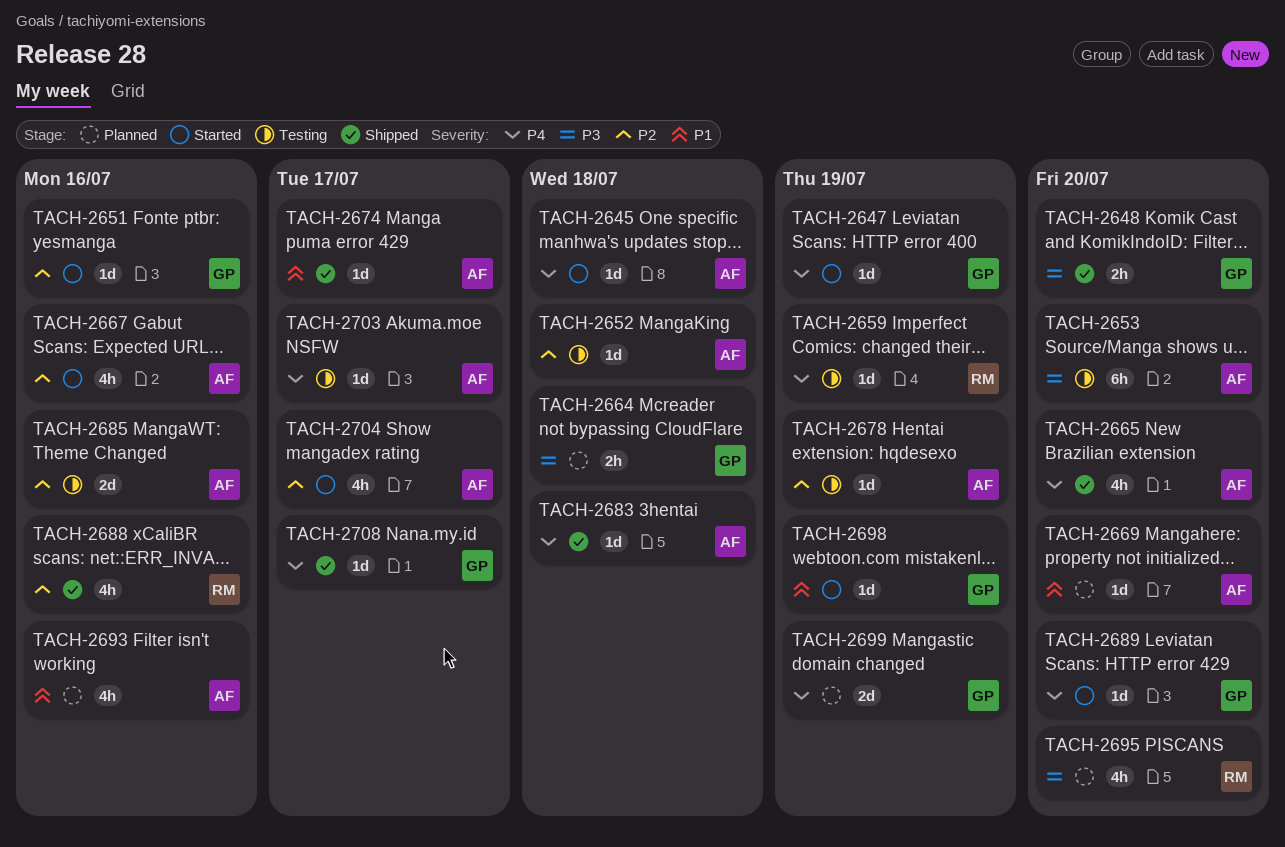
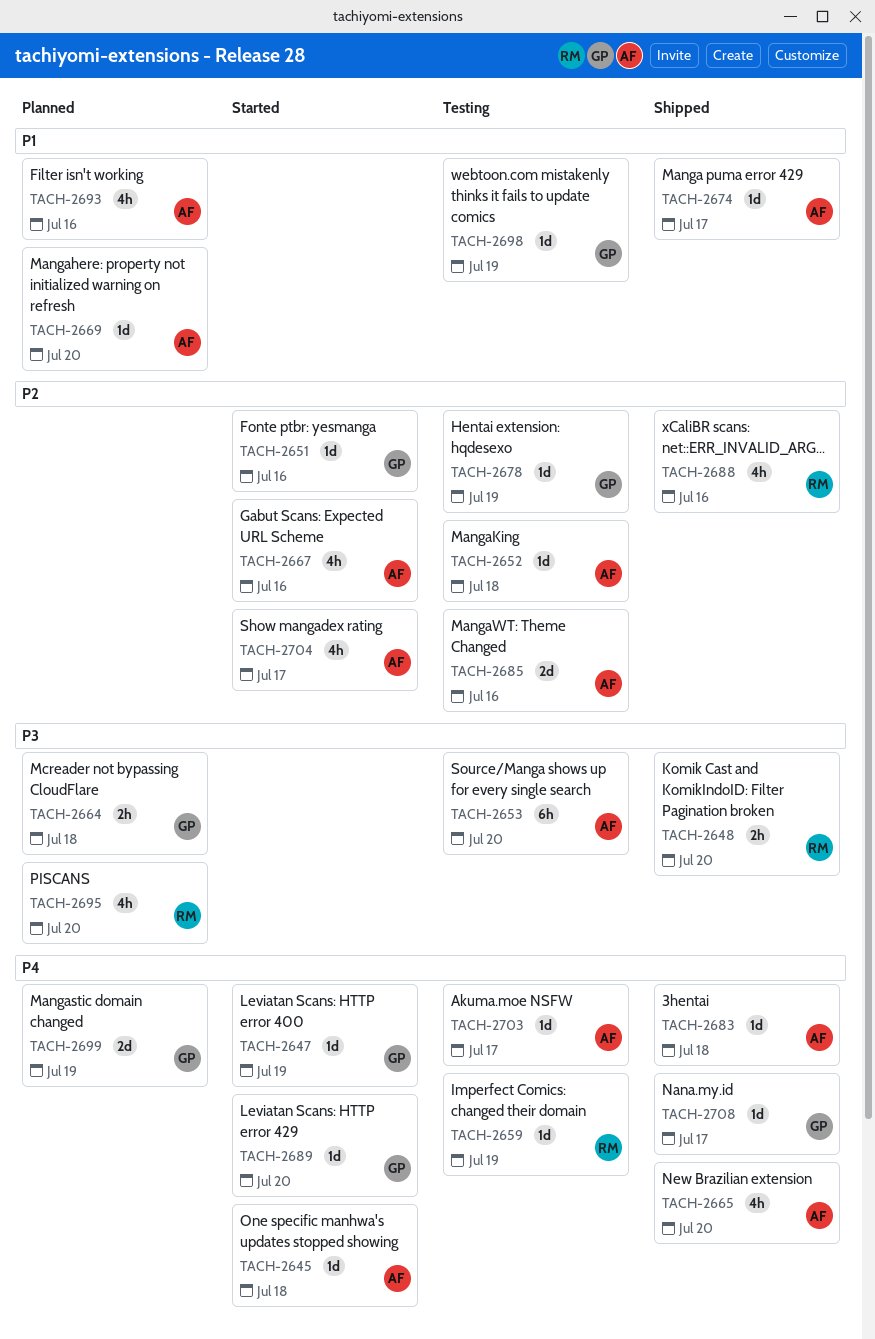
TACH-2648, owner: GP -> RM
TACH-2678, owner: AF -> GP
TACH-2698, status: Started -> Testing

